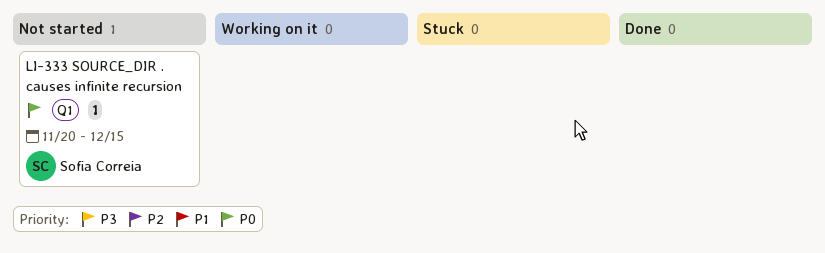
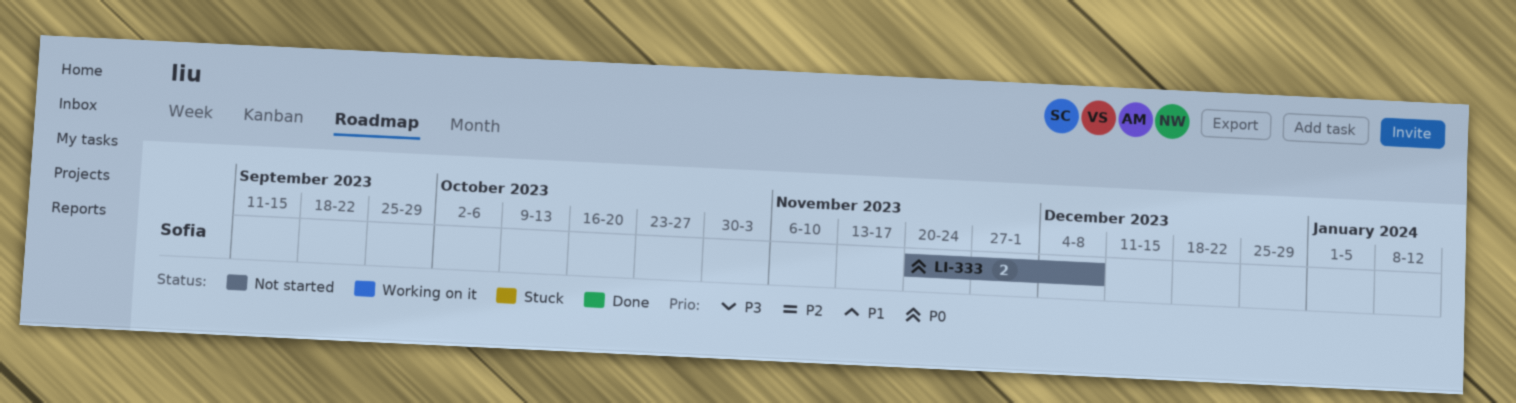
LI-333, estimate: 1 -> 2
LI-333, due: Dec 15 -> Dec 8

